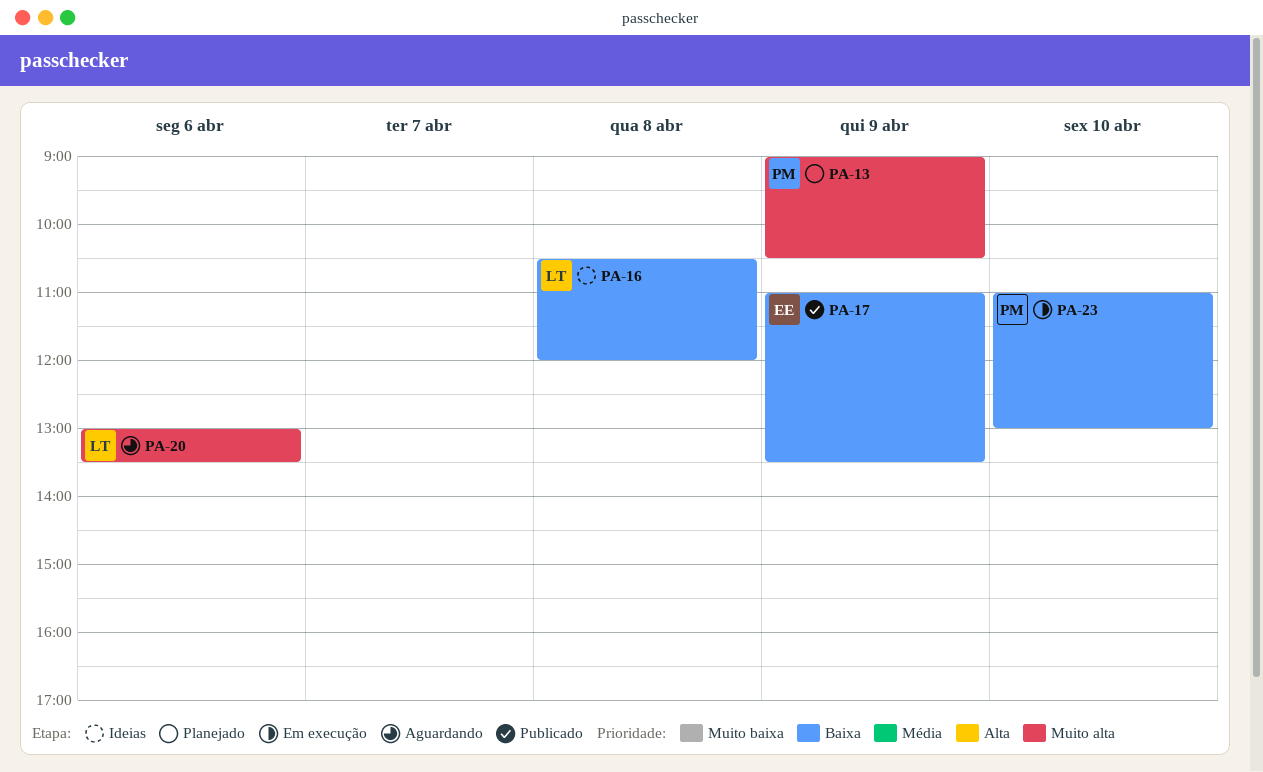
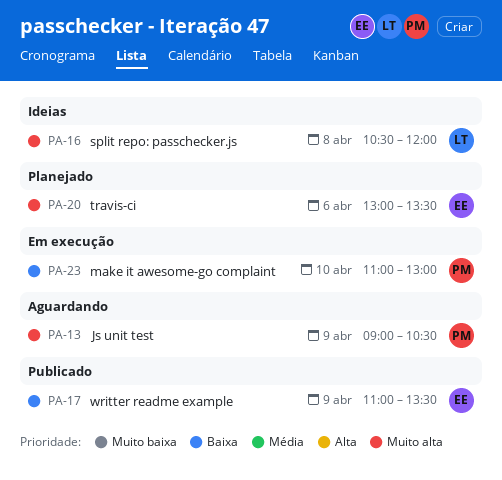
PA-13, status: Planejado -> Aguardando
PA-16, priority: Baixa -> Muito alta
PA-20, status: Aguardando -> Planejado
PA-20, owner: LT -> EE

